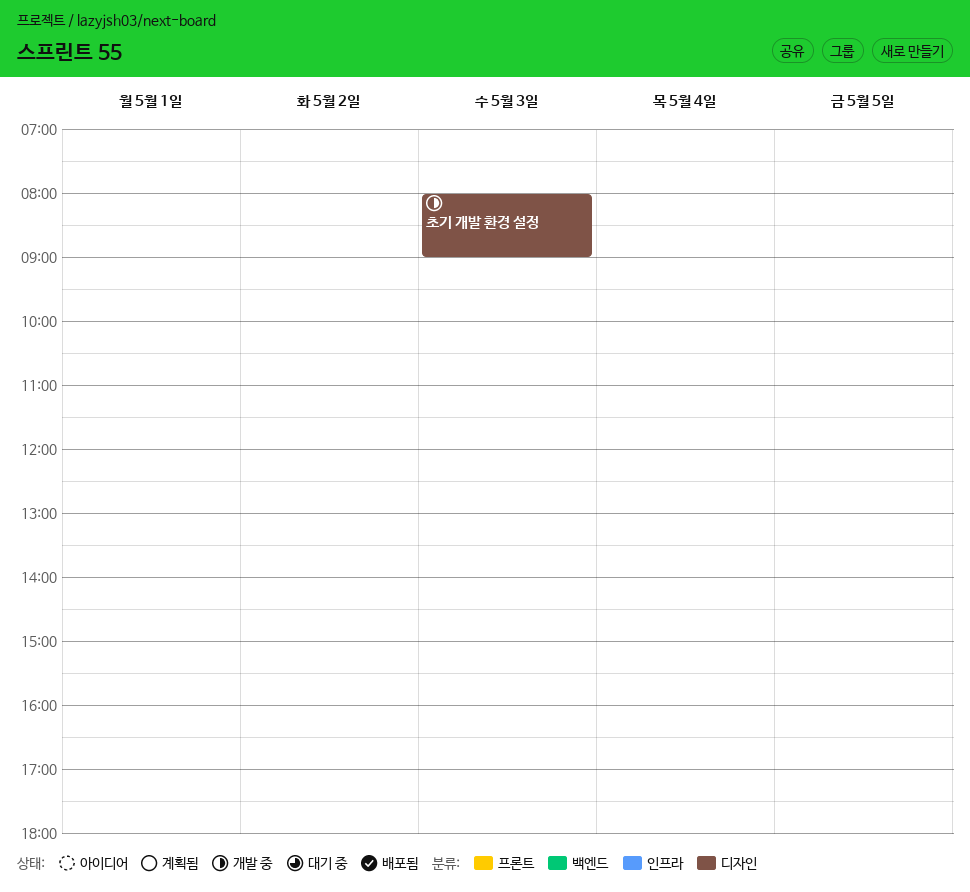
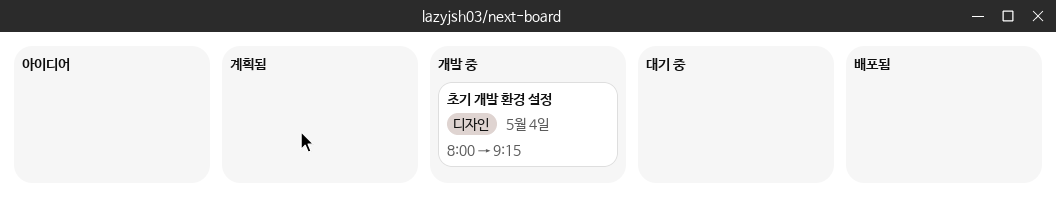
초기 개발 환경 설정, day: May 3 -> May 4
초기 개발 환경 설정, ends: 09:00 -> 09:15

